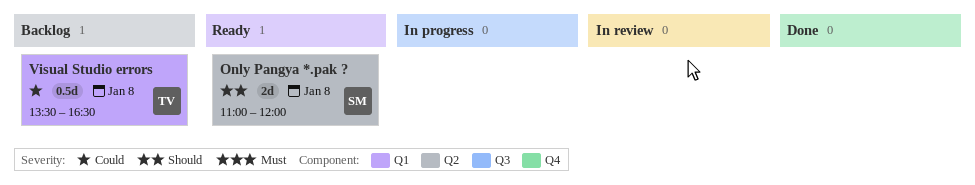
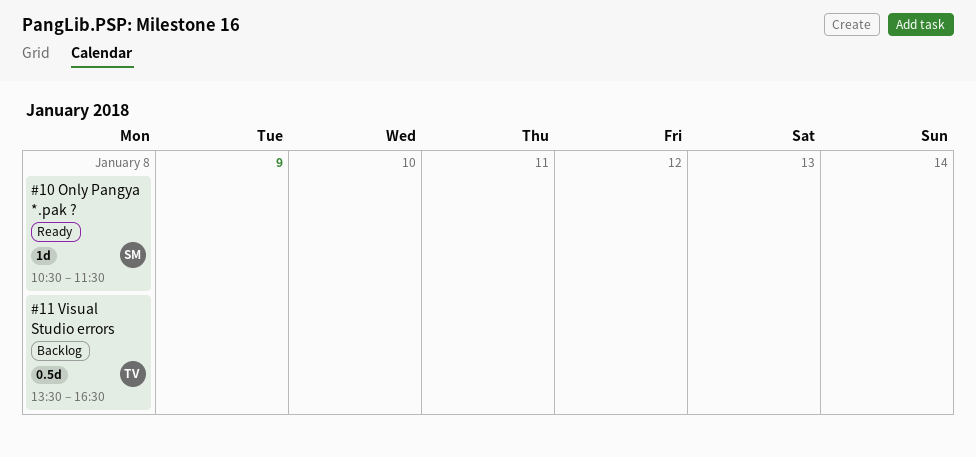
Only Pangya *.pak ?, estimate: 2d -> 1d
Only Pangya *.pak ?, begins: 11:00 -> 10:30
Only Pangya *.pak ?, ends: 12:00 -> 11:30

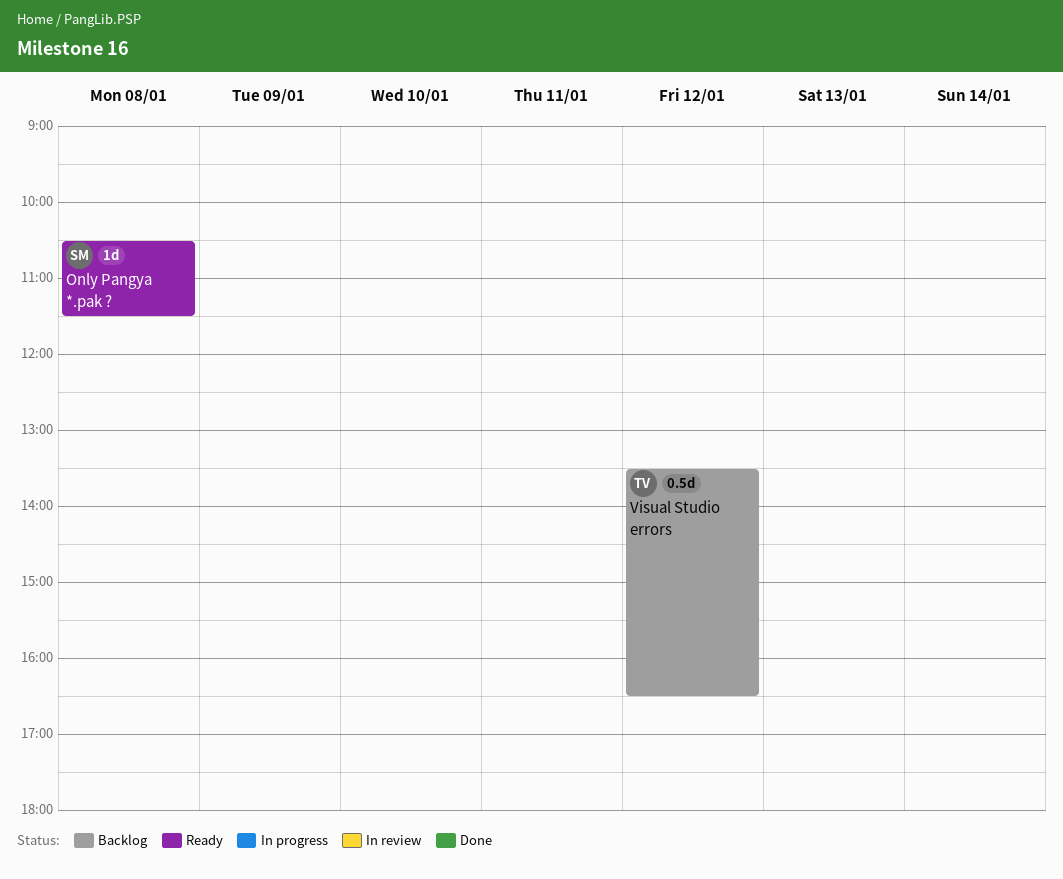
Visual Studio errors, day: Jan 8 -> Jan 12

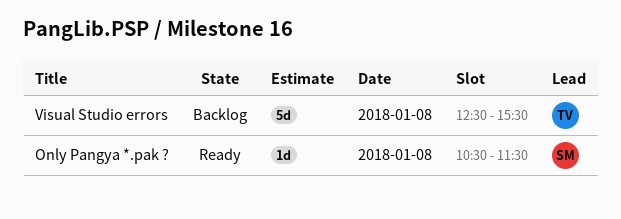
Visual Studio errors, estimate: 0.5d -> 5d
Visual Studio errors, day: Jan 12 -> Jan 8
Visual Studio errors, begins: 13:30 -> 12:30
Visual Studio errors, ends: 16:30 -> 15:30

